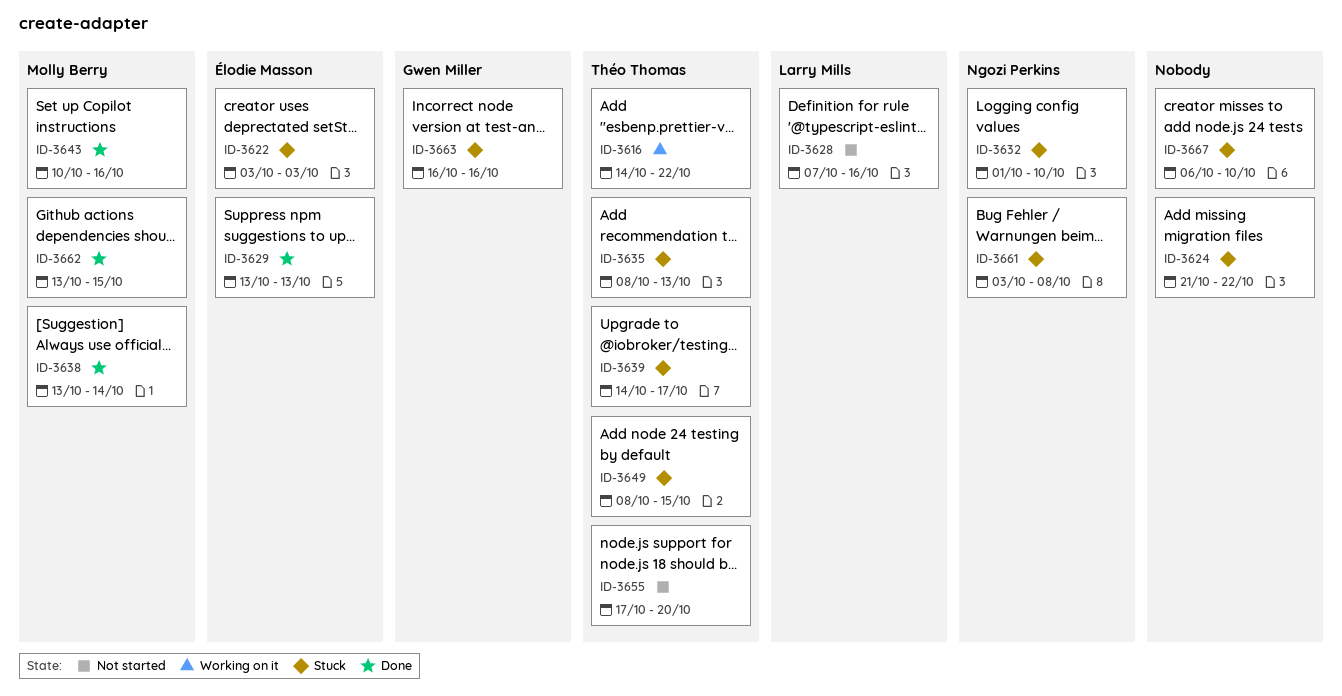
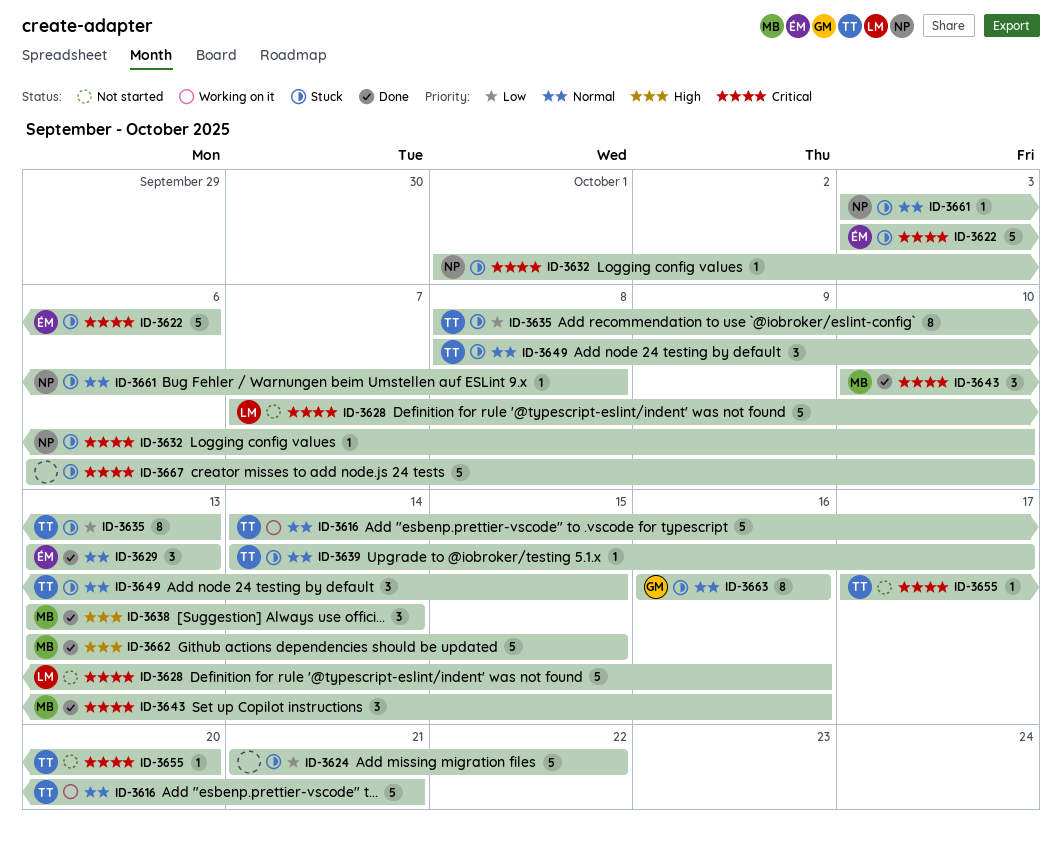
ID-3616, due: Oct 22 -> Oct 21
ID-3622, due: Oct 3 -> Oct 6

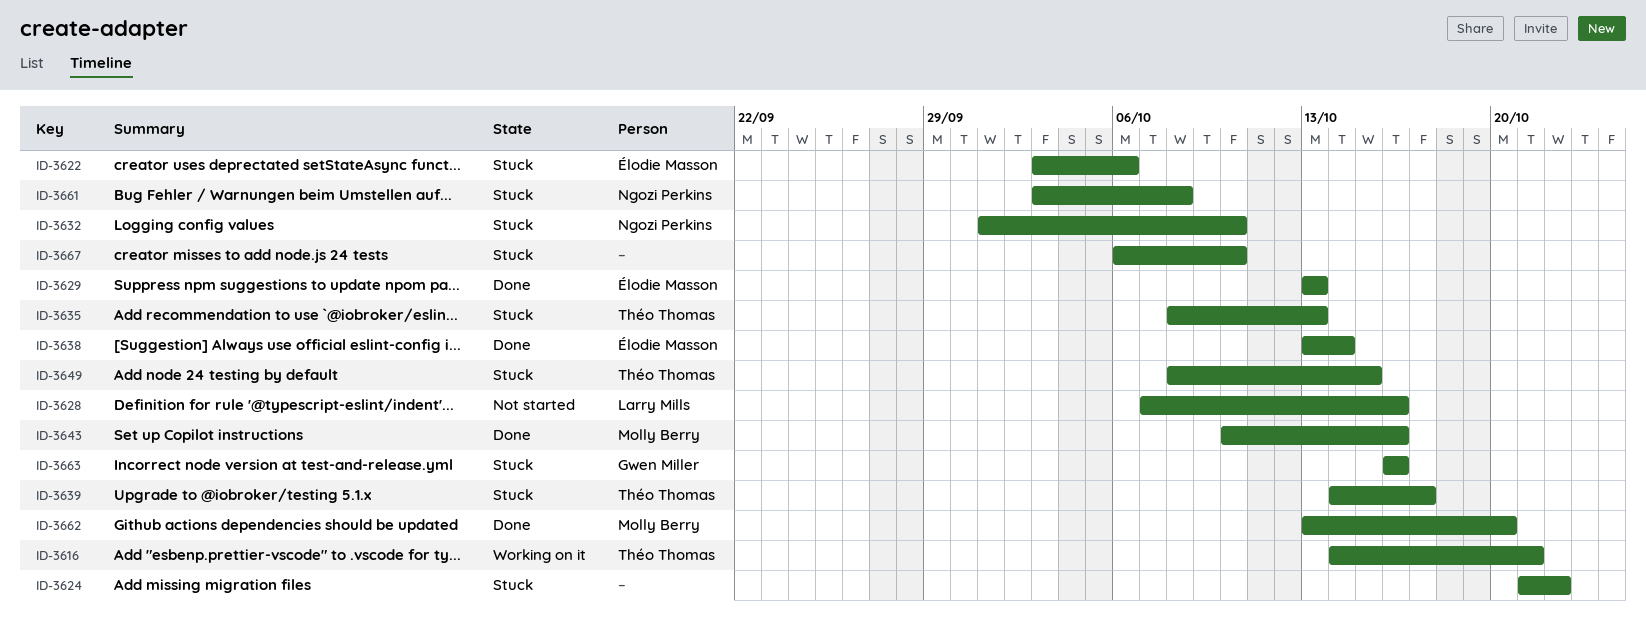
ID-3638, owner: Molly Berry -> Élodie Masson
ID-3655: present -> none
ID-3662, due: Oct 15 -> Oct 20

